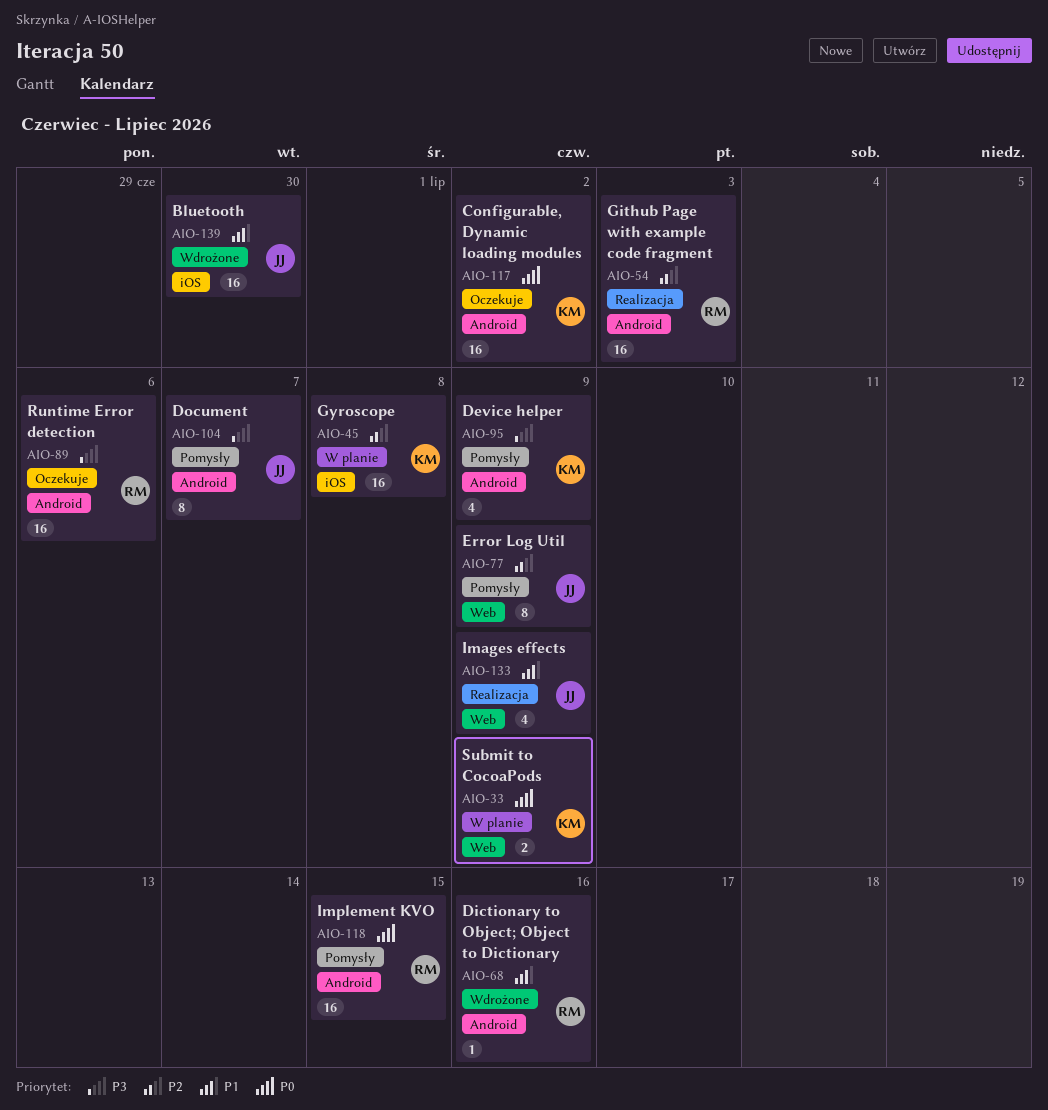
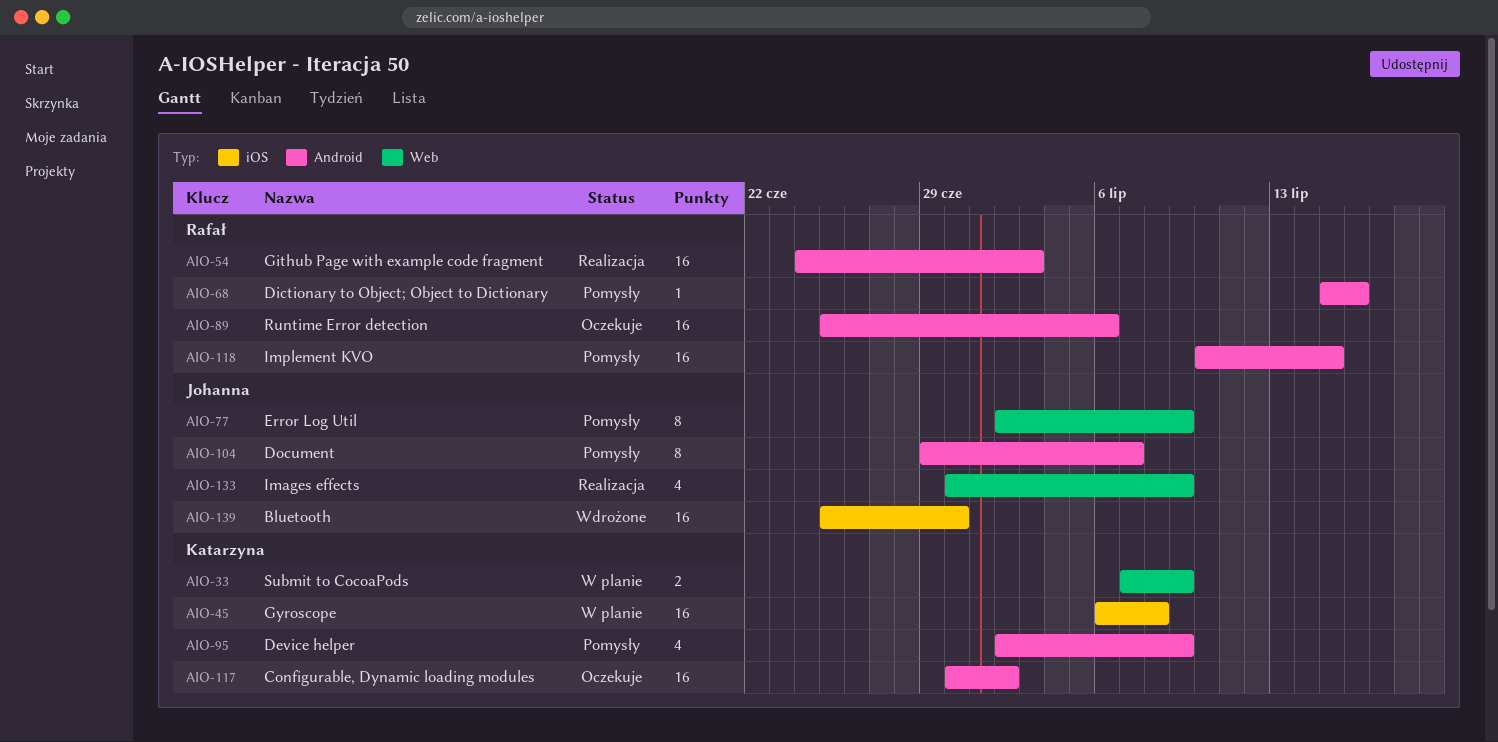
AIO-68, status: Wdrożone -> Pomysły

